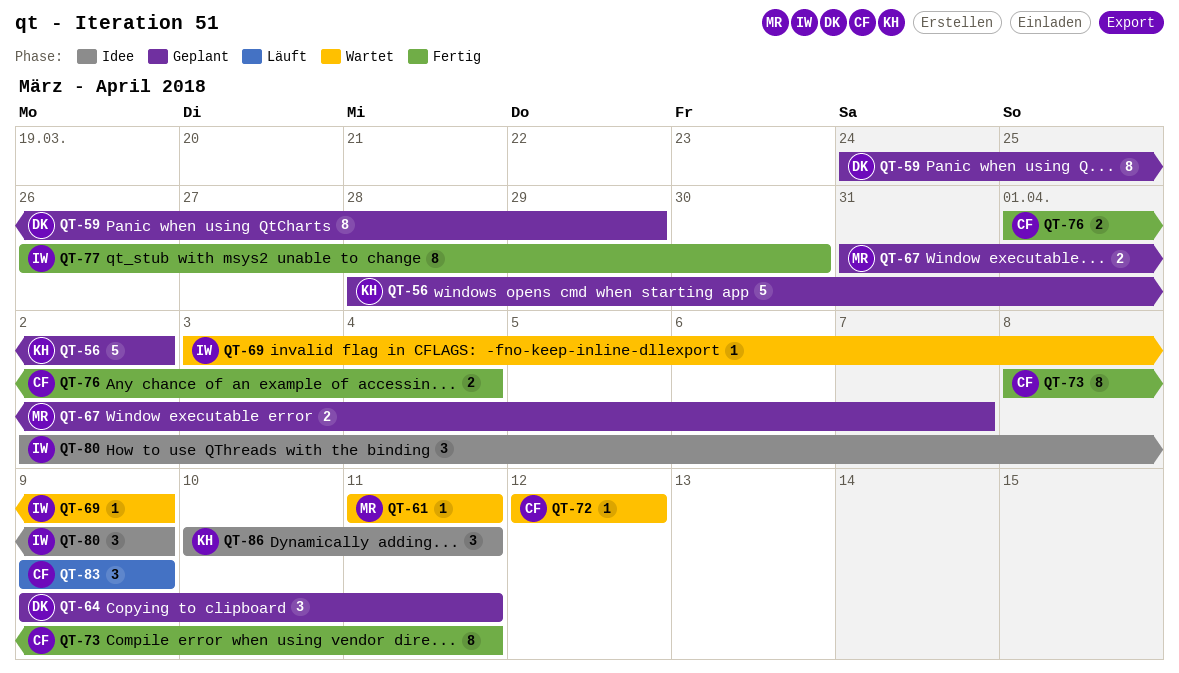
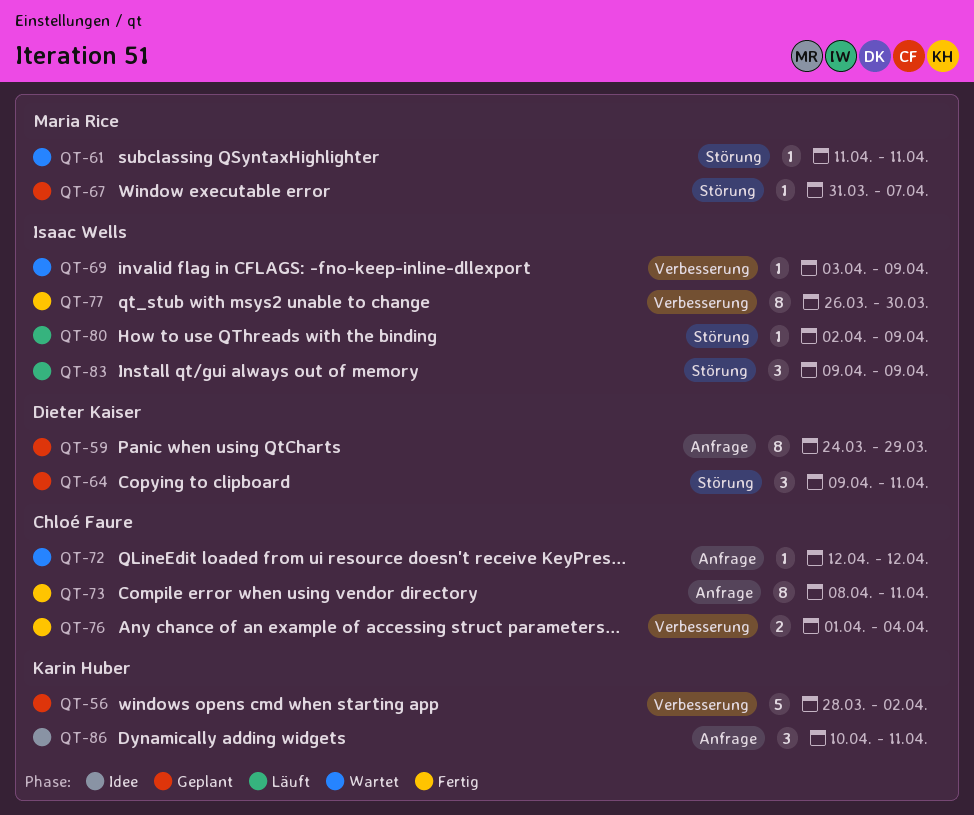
QT-67, estimate: 2 -> 1
QT-80, status: Idee -> Läuft
QT-80, estimate: 3 -> 1
QT-83, owner: Chloé Faure -> Isaac Wells

